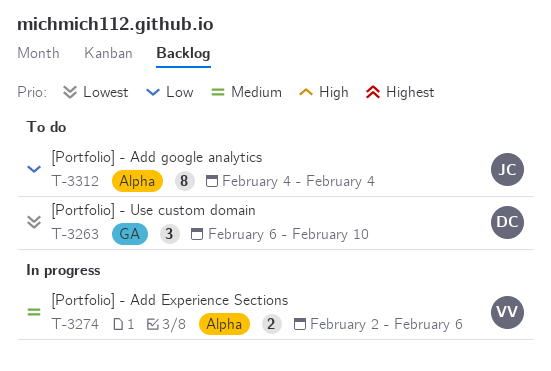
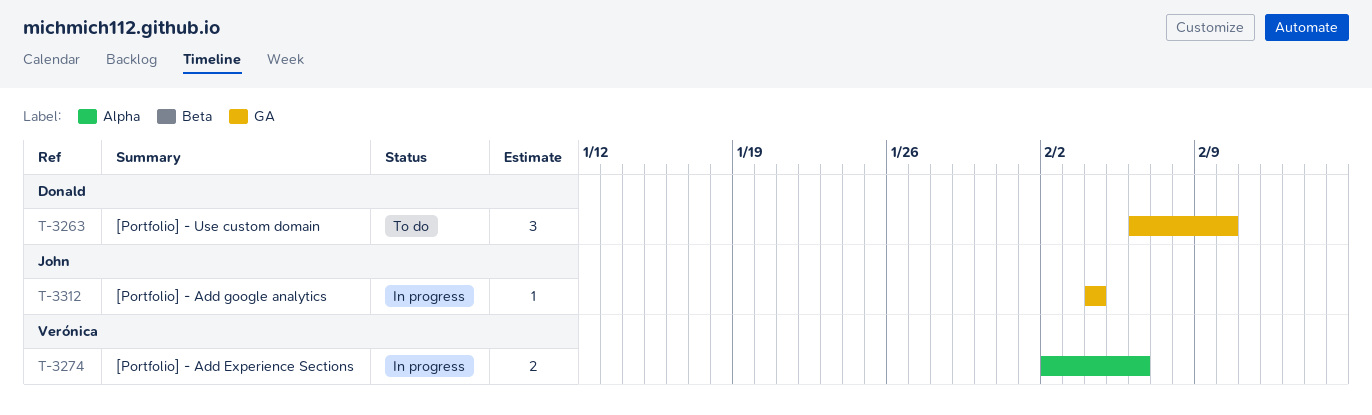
T-3312, status: To do -> In progress
T-3312, label: Alpha -> GA
T-3312, estimate: 8 -> 1

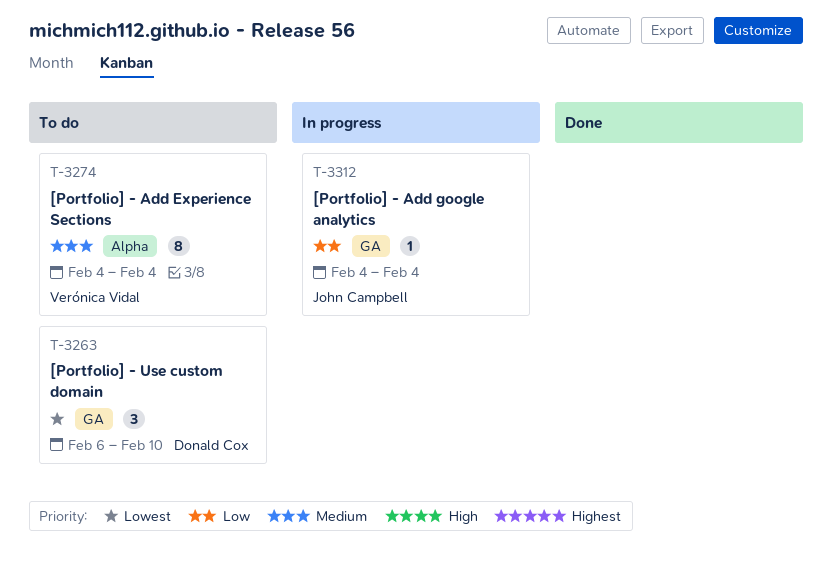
T-3274, status: In progress -> To do
T-3274, estimate: 2 -> 8
T-3274, start: Feb 2 -> Feb 4
T-3274, due: Feb 6 -> Feb 4

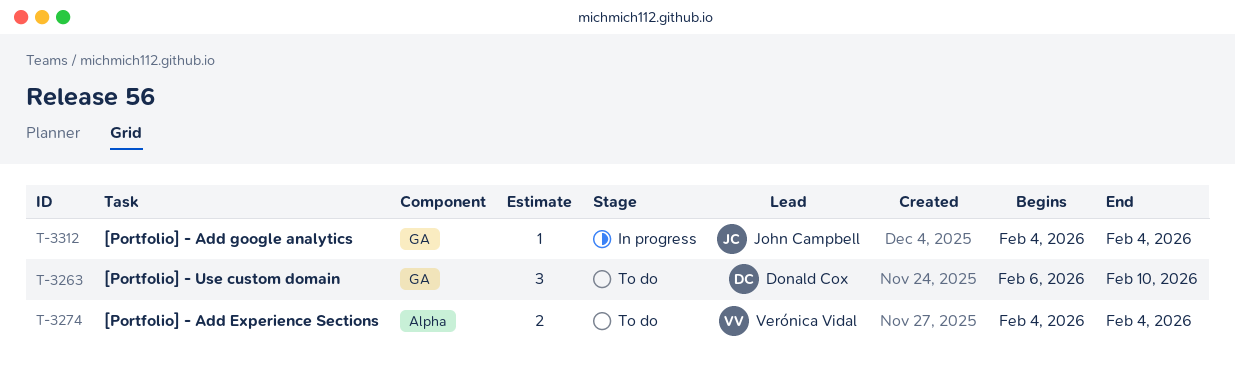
T-3274, estimate: 8 -> 2

